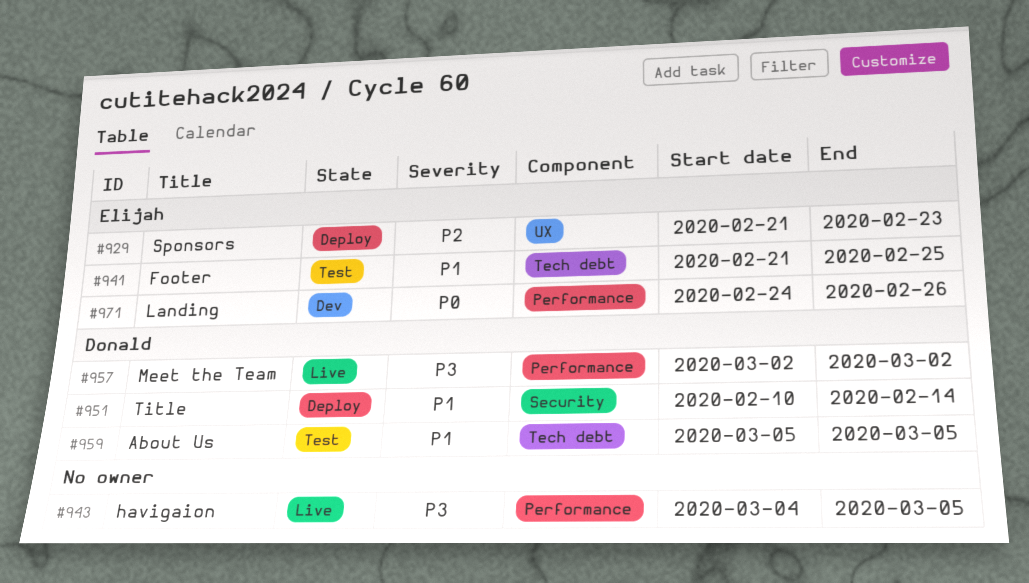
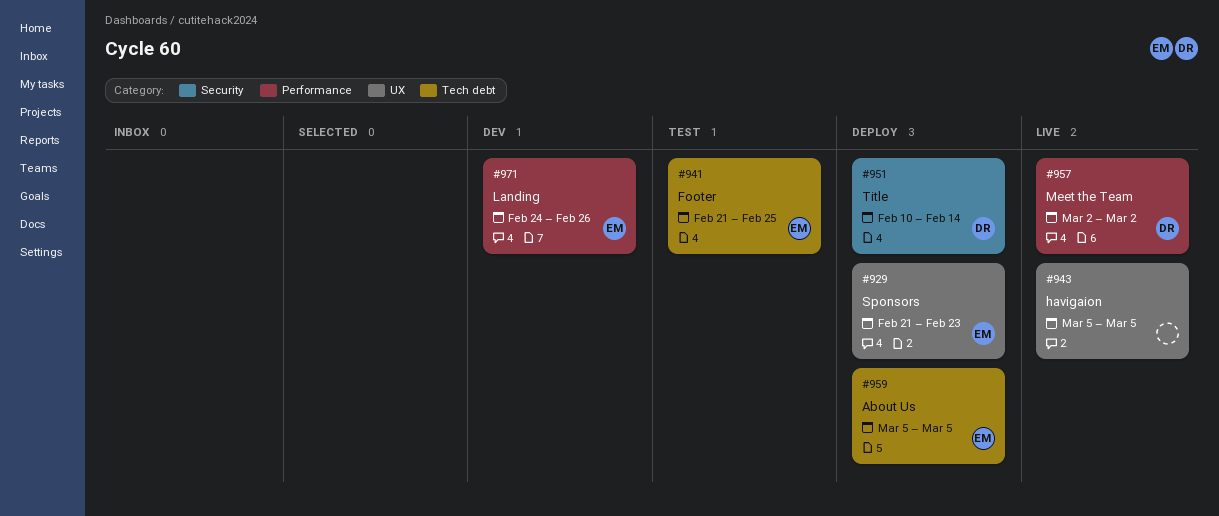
#943, label: Performance -> UX
#943, start: Mar 4 -> Mar 5
#959, status: Test -> Deploy
#959, owner: Donald -> Elijah

